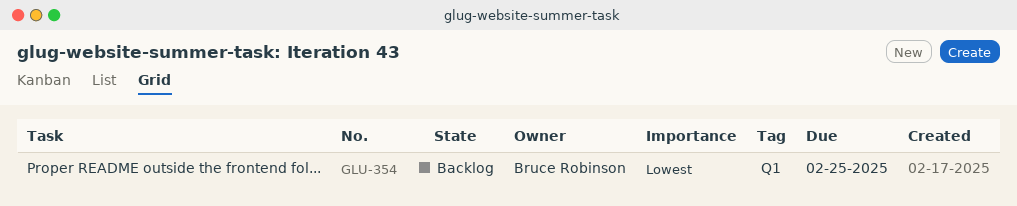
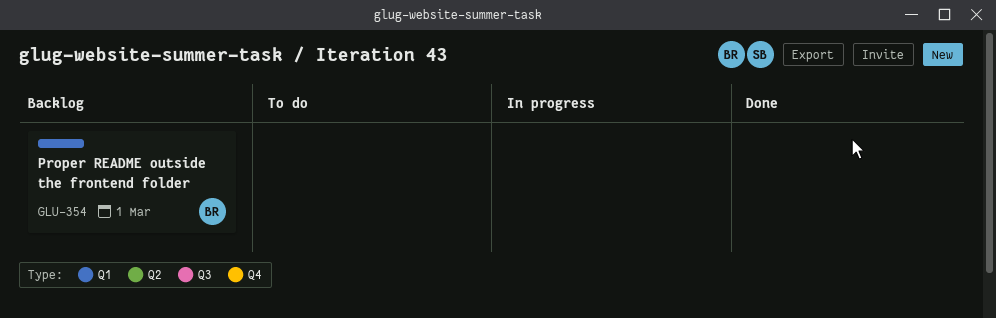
GLU-354, due: Feb 25 -> Mar 1

